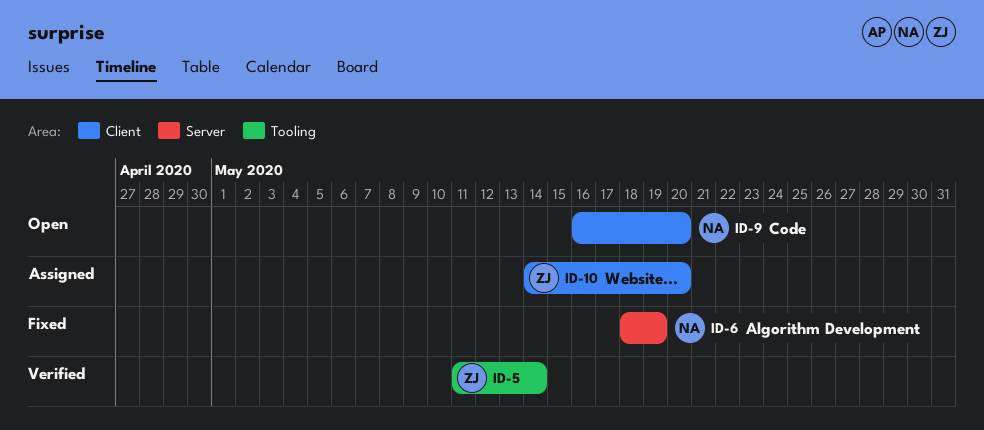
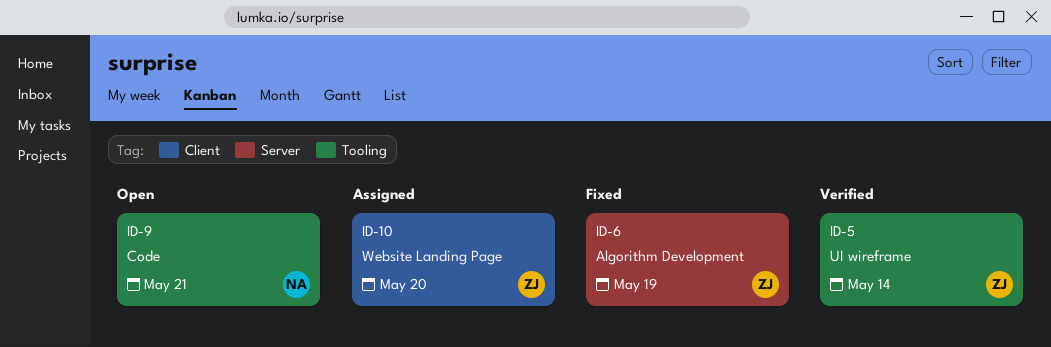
ID-6, owner: NA -> ZJ
ID-9, label: Client -> Tooling
ID-9, due: May 20 -> May 21

